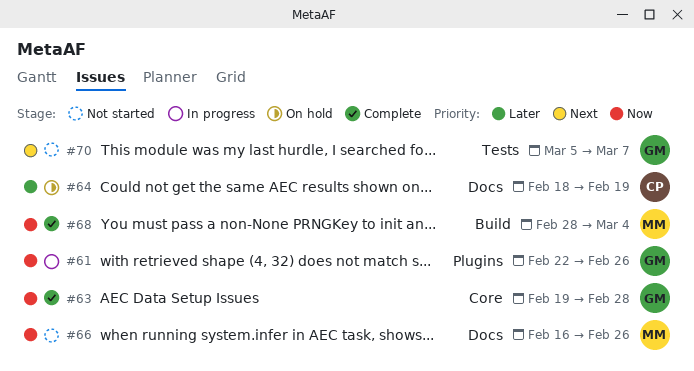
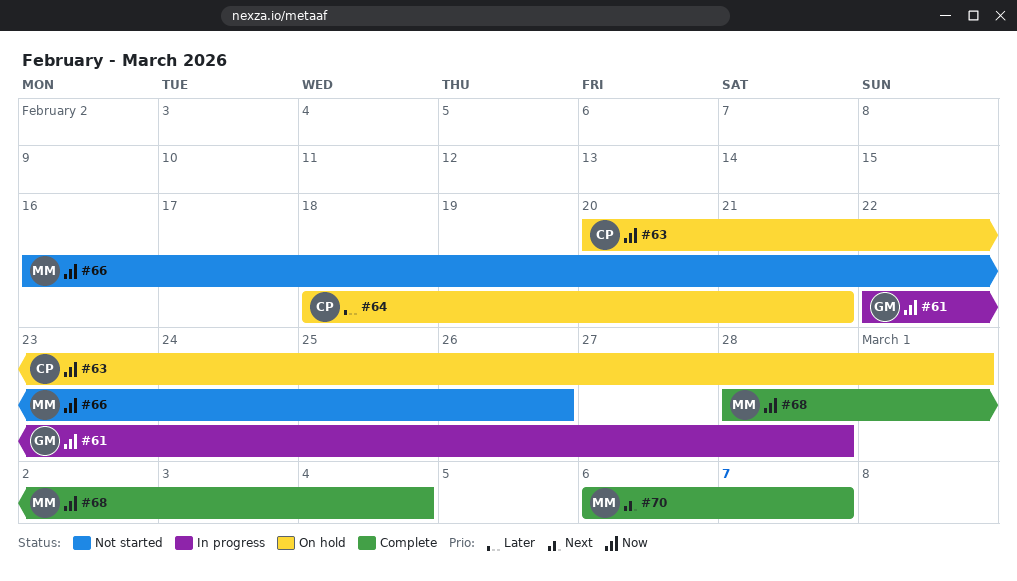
#61, due: Feb 26 -> Feb 28
#63, status: Complete -> On hold
#63, owner: GM -> CP
#63, start: Feb 19 -> Feb 20
#63, due: Feb 28 -> Mar 1
#64, due: Feb 19 -> Feb 21
#70, status: Not started -> Complete
#70, owner: GM -> MM
#70, start: Mar 5 -> Mar 6

